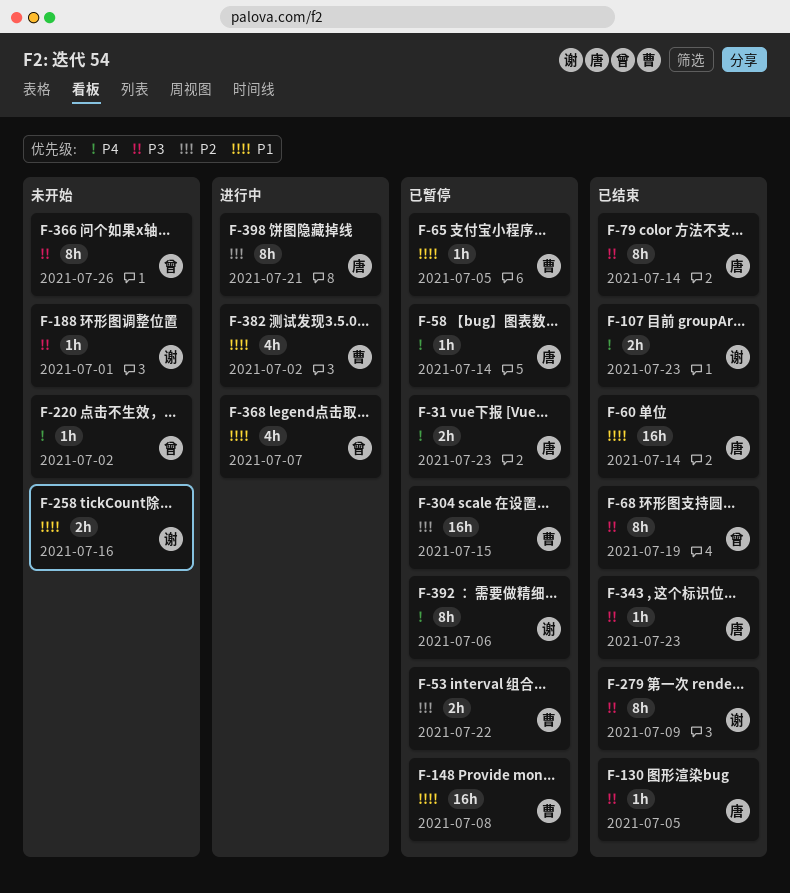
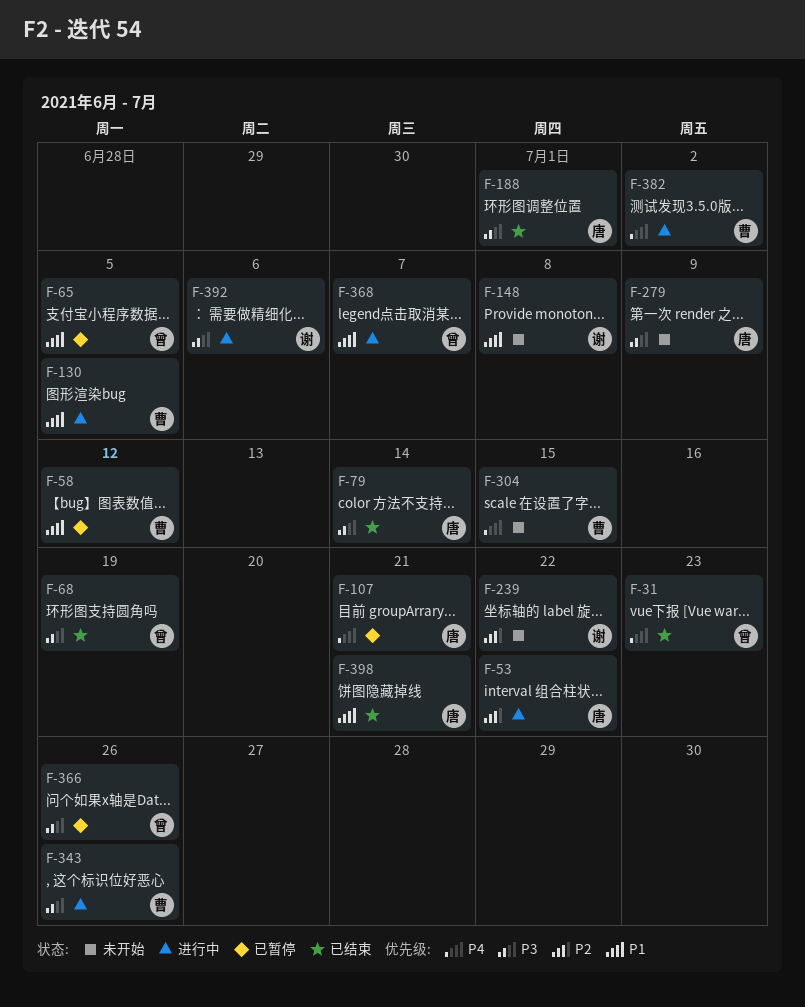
F-31, status: 已暂停 -> 已结束
F-31, owner: 唐 -> 曾
F-53, status: 已暂停 -> 进行中
F-53, owner: 曹 -> 唐
F-58, owner: 唐 -> 曹
F-58, priority: P4 -> P1
F-58, due: Jul 14 -> Jul 12
F-60: present -> none
F-65, owner: 曹 -> 曾
F-107, status: 已结束 -> 已暂停
F-107, owner: 谢 -> 唐
F-107, due: Jul 23 -> Jul 21
F-130, status: 已结束 -> 进行中
F-130, owner: 唐 -> 曹
F-130, priority: P3 -> P1
F-148, status: 已暂停 -> 未开始
F-148, owner: 曹 -> 谢
F-188, status: 未开始 -> 已结束
F-188, owner: 谢 -> 唐
F-220: present -> none
F-239: none -> present
F-258: present -> none
F-279, status: 已结束 -> 未开始
F-279, owner: 谢 -> 唐
F-304, status: 已暂停 -> 未开始
F-304, priority: P2 -> P4
F-343, status: 已结束 -> 进行中
F-343, owner: 唐 -> 曹
F-343, due: Jul 23 -> Jul 26
F-366, status: 未开始 -> 已暂停
F-382, priority: P1 -> P4
F-392, status: 已暂停 -> 进行中
F-392, priority: P4 -> P3
F-398, status: 进行中 -> 已结束
F-398, priority: P2 -> P1

